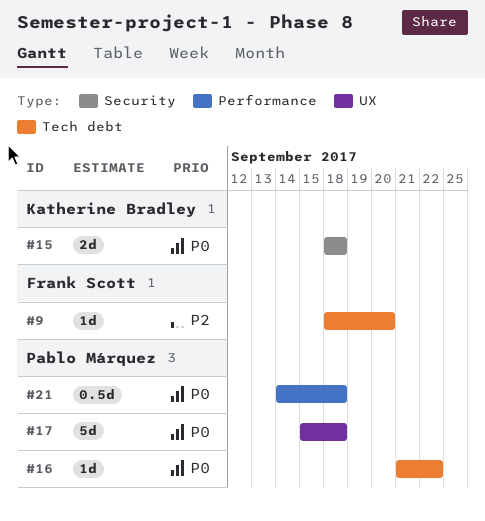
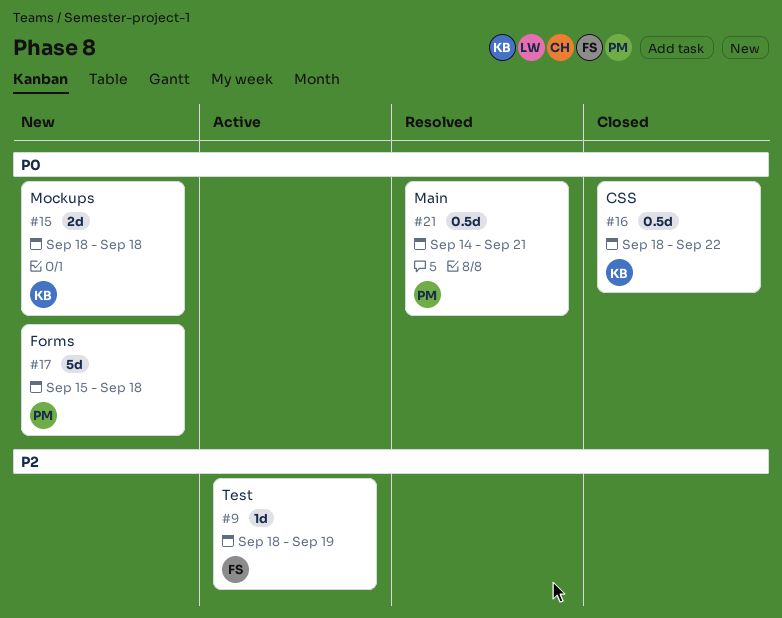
#9, due: Sep 20 -> Sep 19
#16, owner: Pablo Márquez -> Katherine Bradley
#16, estimate: 1d -> 0.5d
#16, start: Sep 21 -> Sep 18
#21, due: Sep 18 -> Sep 21

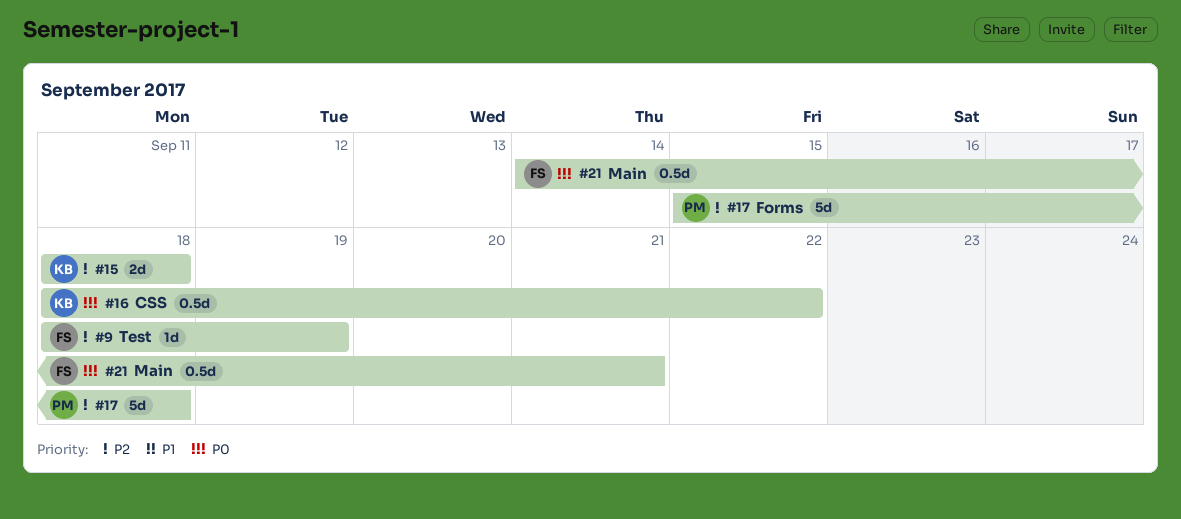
#15, priority: P0 -> P2
#17, priority: P0 -> P2
#21, owner: PM -> FS

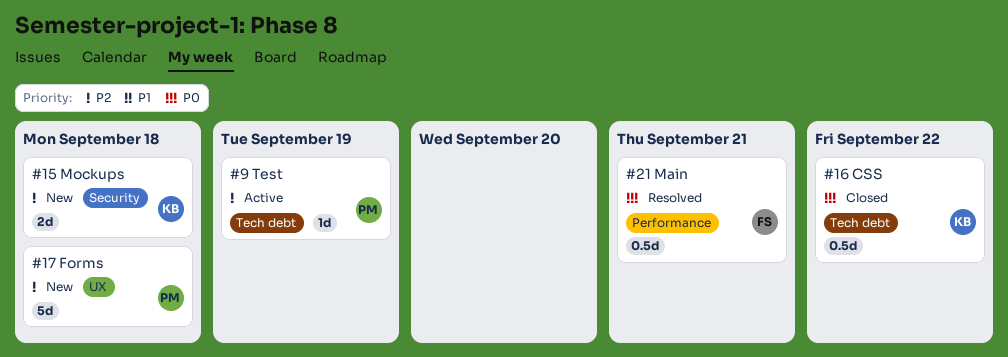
#9, owner: FS -> PM

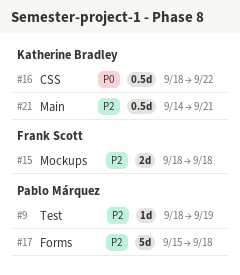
#15, owner: Katherine Bradley -> Frank Scott
#21, owner: Frank Scott -> Katherine Bradley
#21, priority: P0 -> P2

